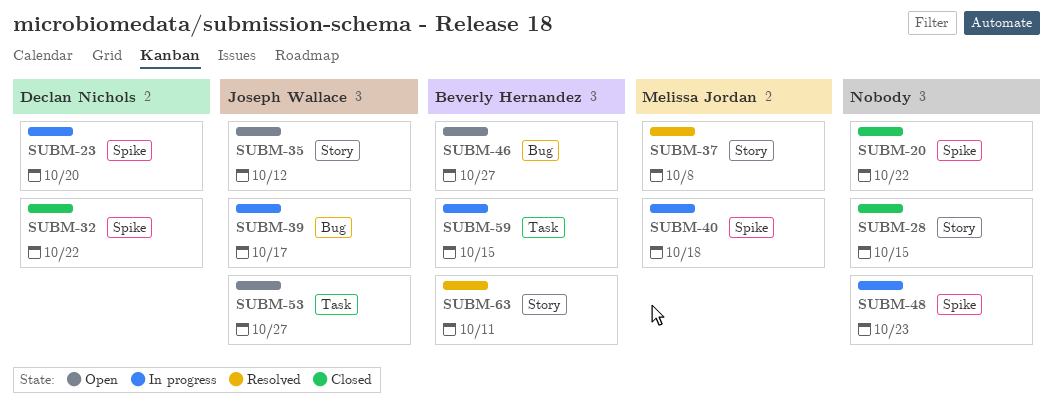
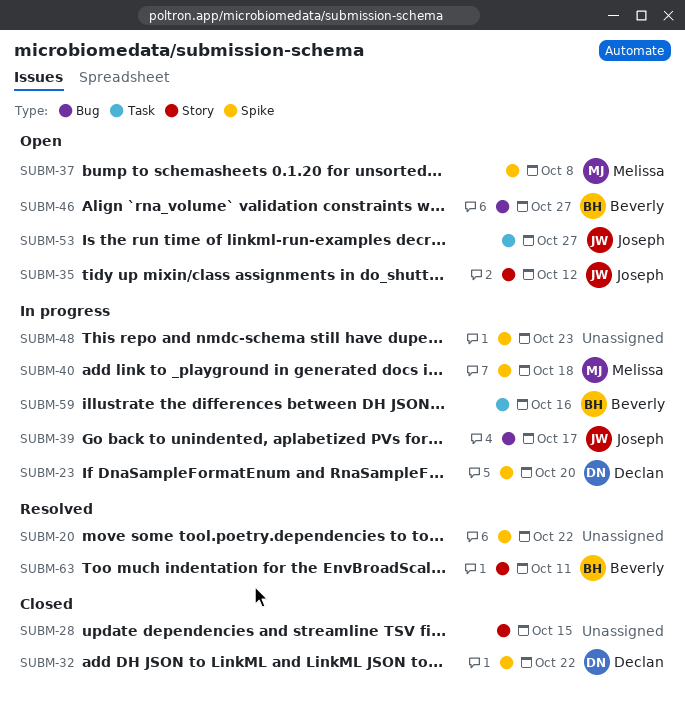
SUBM-20, status: Closed -> Resolved
SUBM-37, status: Resolved -> Open
SUBM-37, label: Story -> Spike
SUBM-59, due: Oct 15 -> Oct 16

